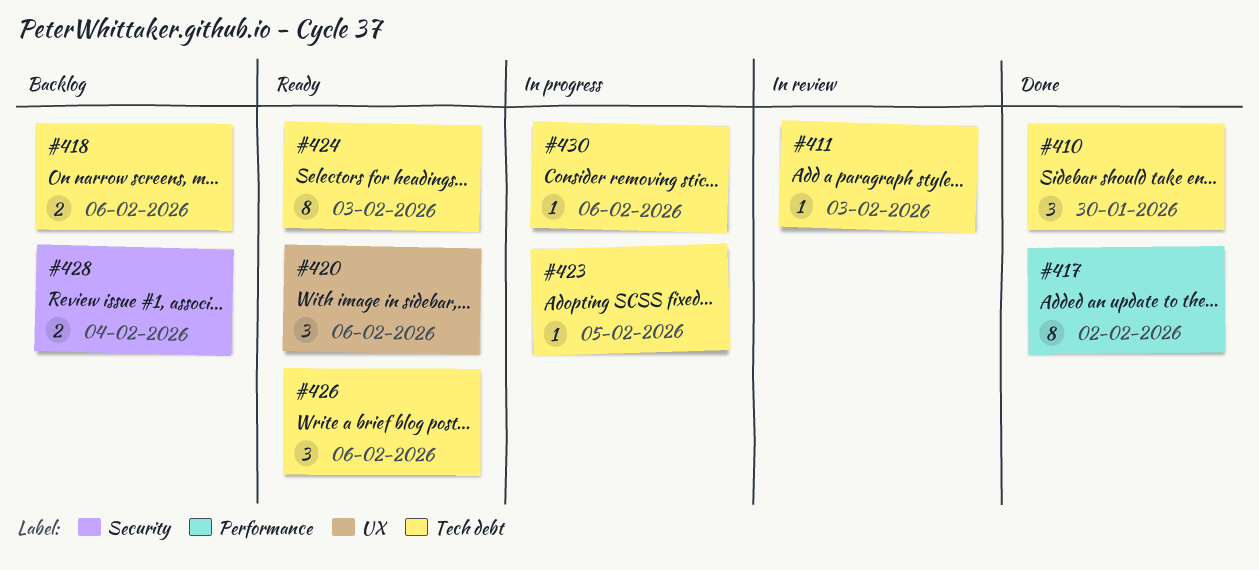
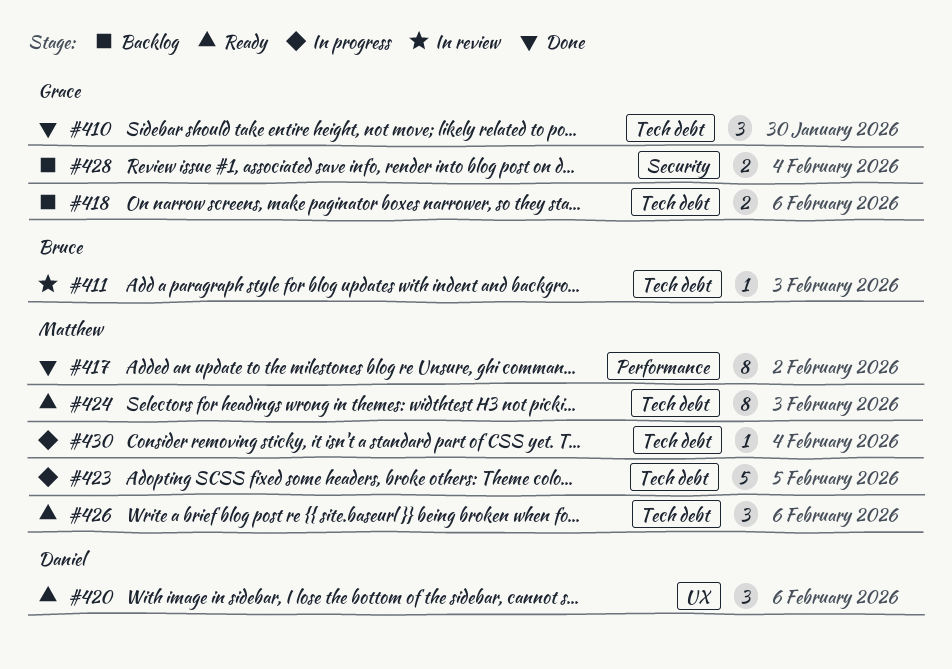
#423, estimate: 1 -> 5
#430, due: Feb 6 -> Feb 4

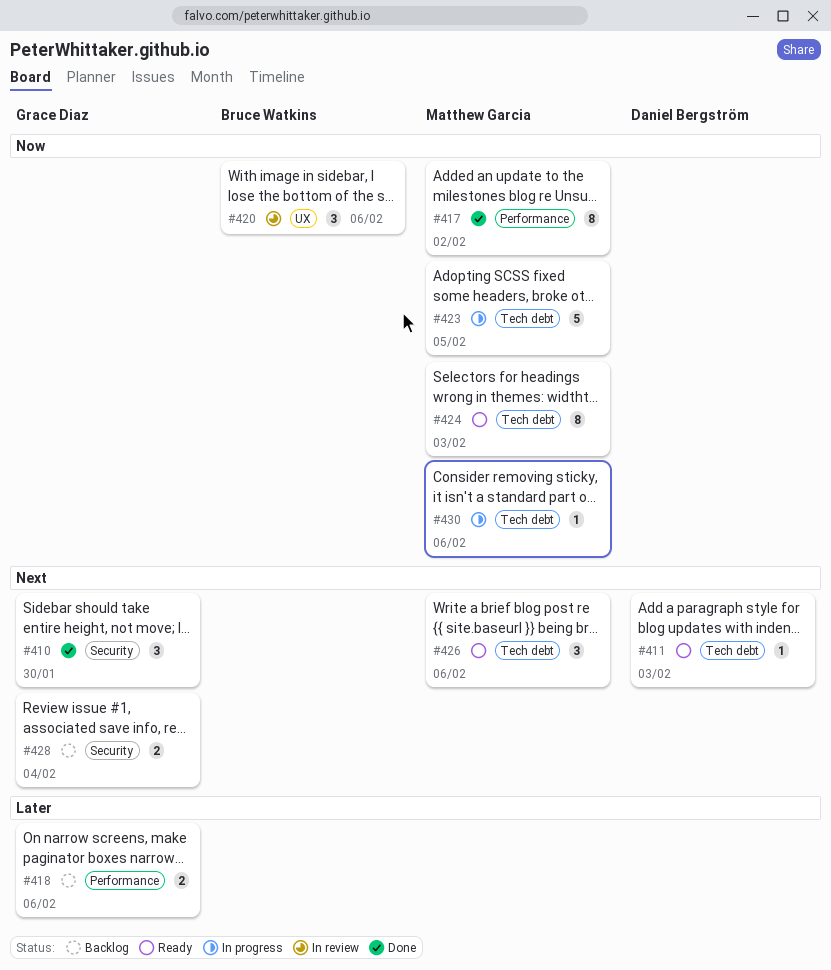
#410, label: Tech debt -> Security
#411, status: In review -> Ready
#411, owner: Bruce Watkins -> Daniel Bergström
#418, label: Tech debt -> Performance
#420, status: Ready -> In review
#420, owner: Daniel Bergström -> Bruce Watkins
#430, due: Feb 4 -> Feb 6

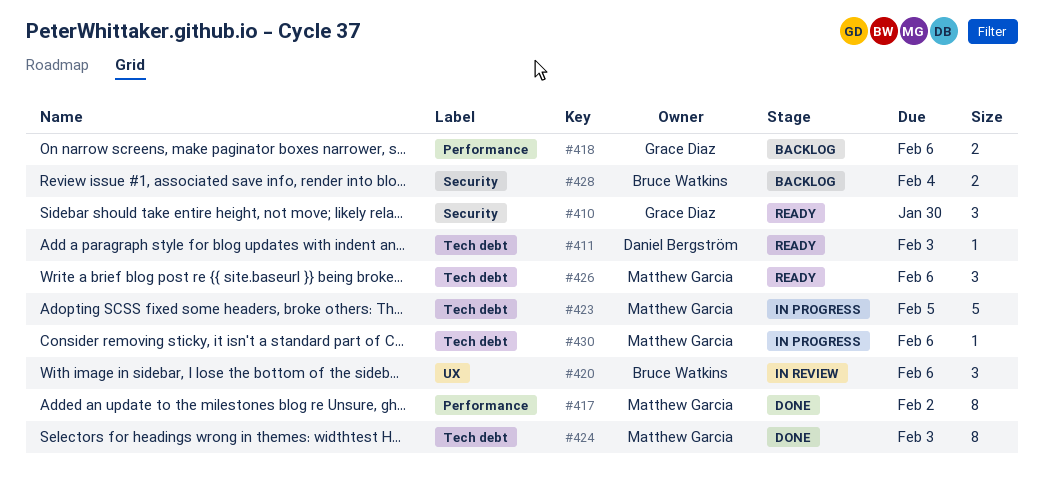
#410, status: Done -> Ready
#424, status: Ready -> Done
#428, owner: Grace Diaz -> Bruce Watkins

